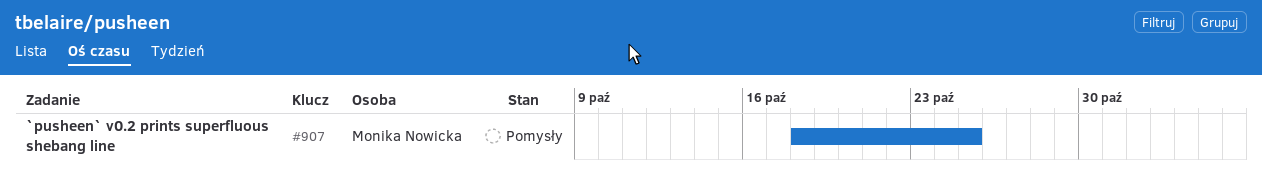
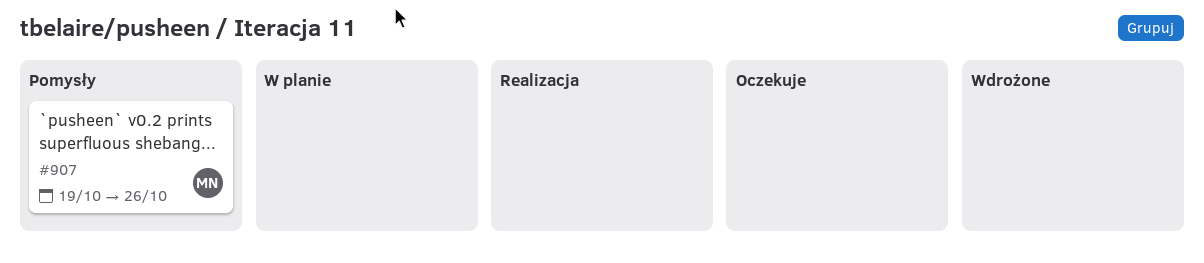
#907, start: Oct 18 -> Oct 19
#907, due: Oct 25 -> Oct 26

